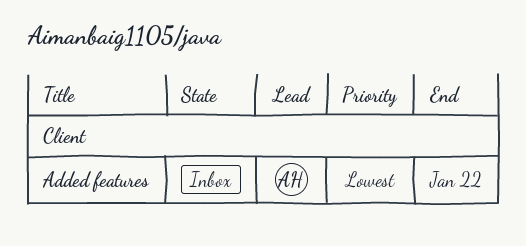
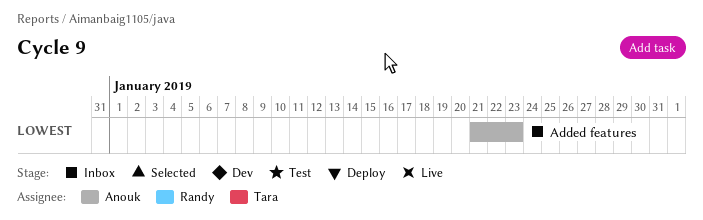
Added features, due: Jan 22 -> Jan 23

